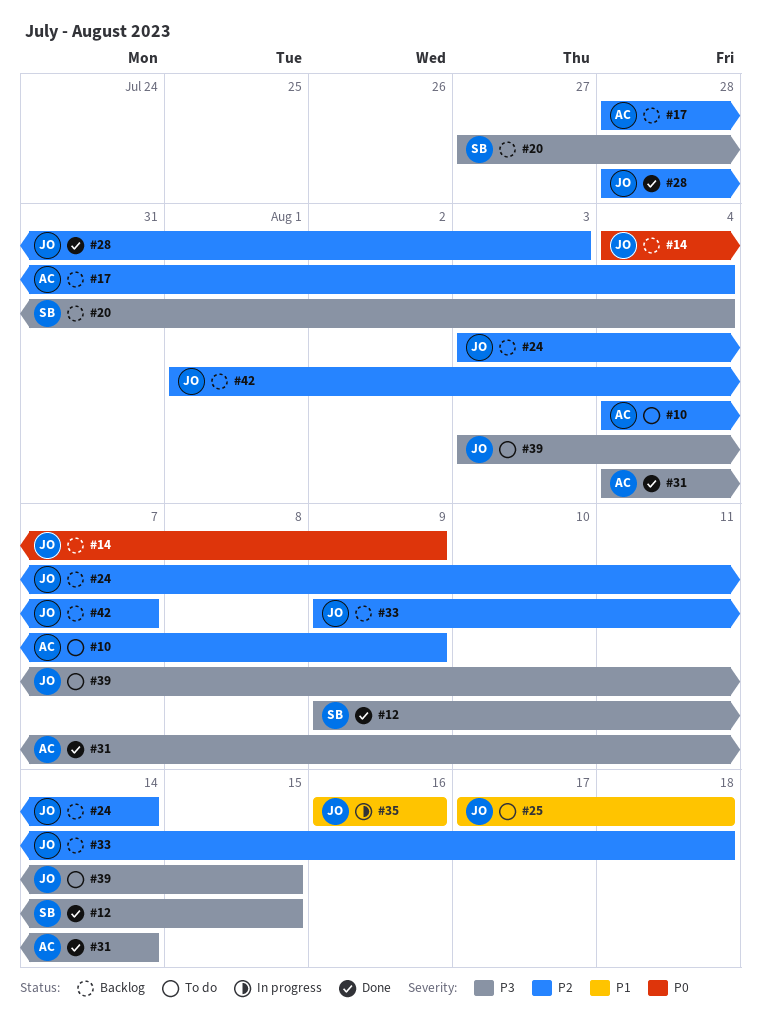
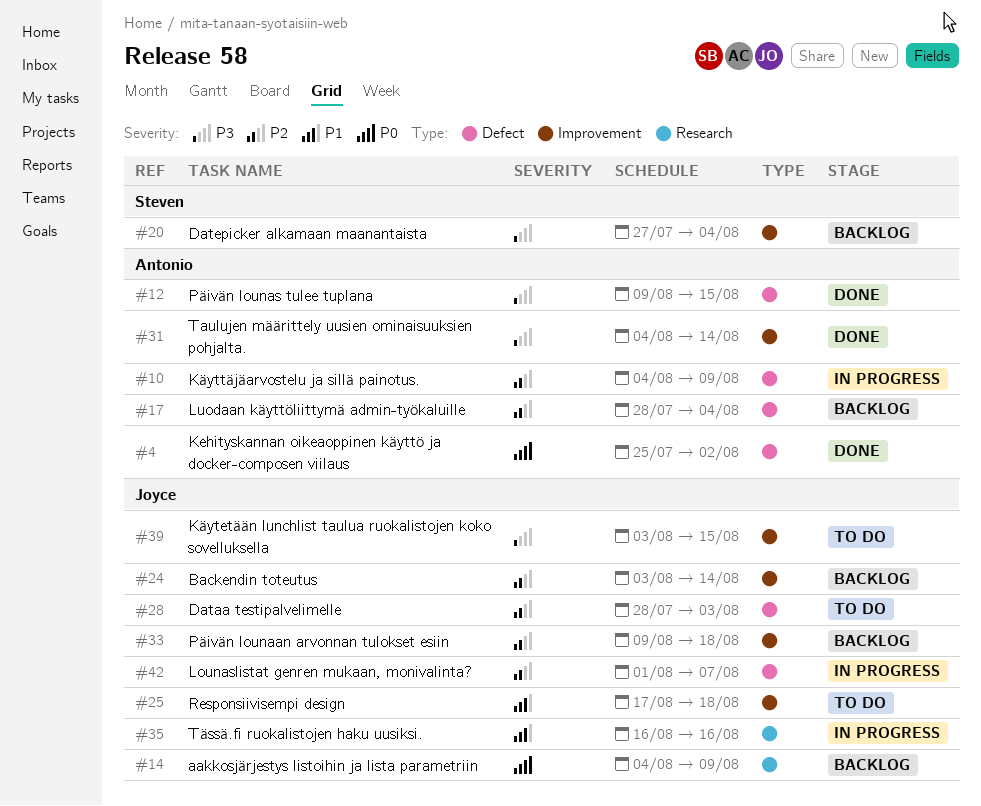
#4: none -> present
#10, status: To do -> In progress
#12, owner: Steven -> Antonio
#28, status: Done -> To do
#42, status: Backlog -> In progress

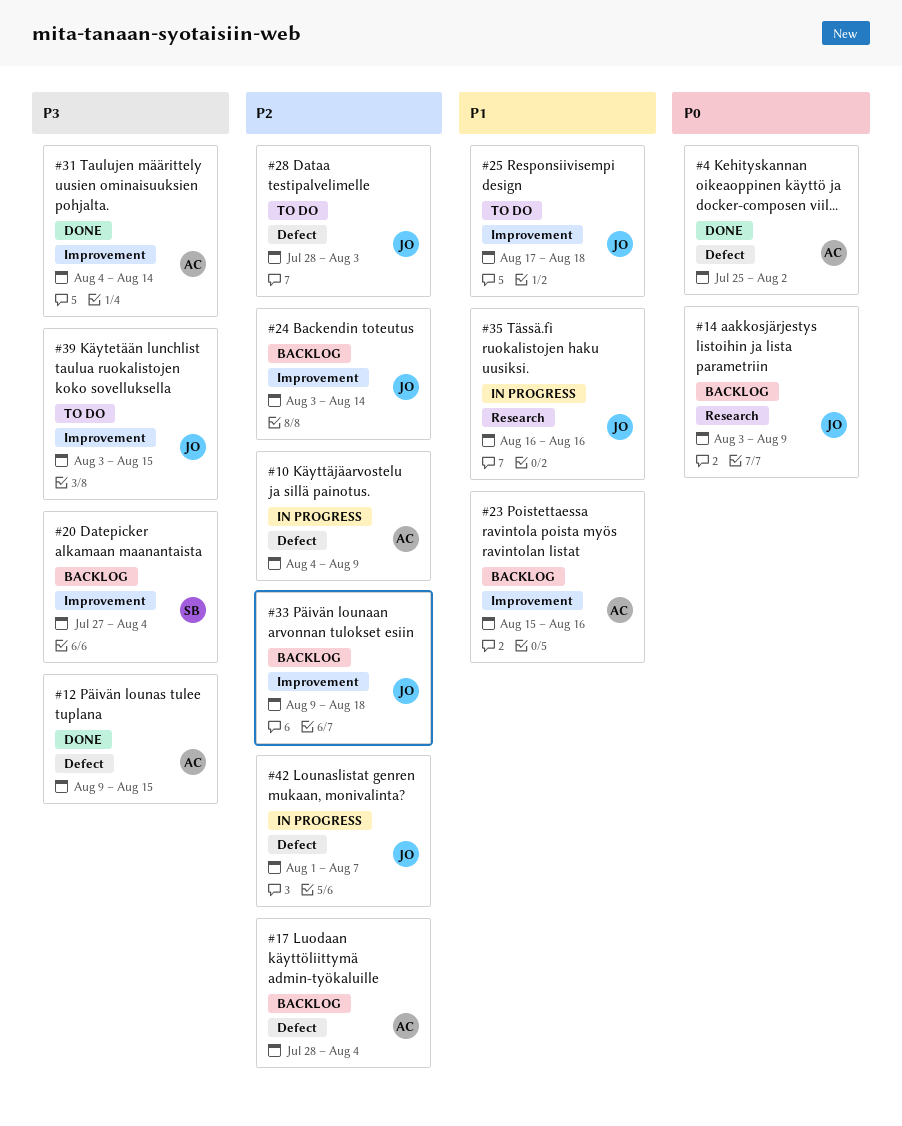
#14, start: Aug 4 -> Aug 3
#23: none -> present

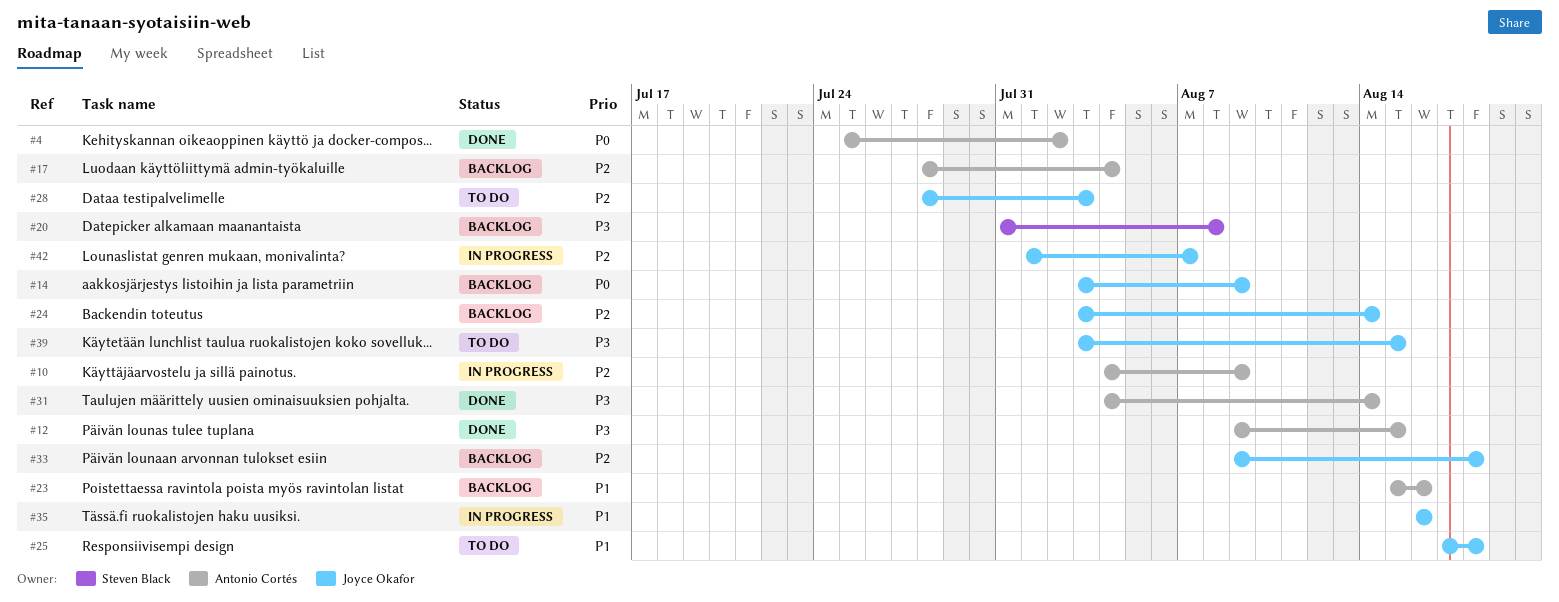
#20, start: Jul 27 -> Jul 31
#20, due: Aug 4 -> Aug 8

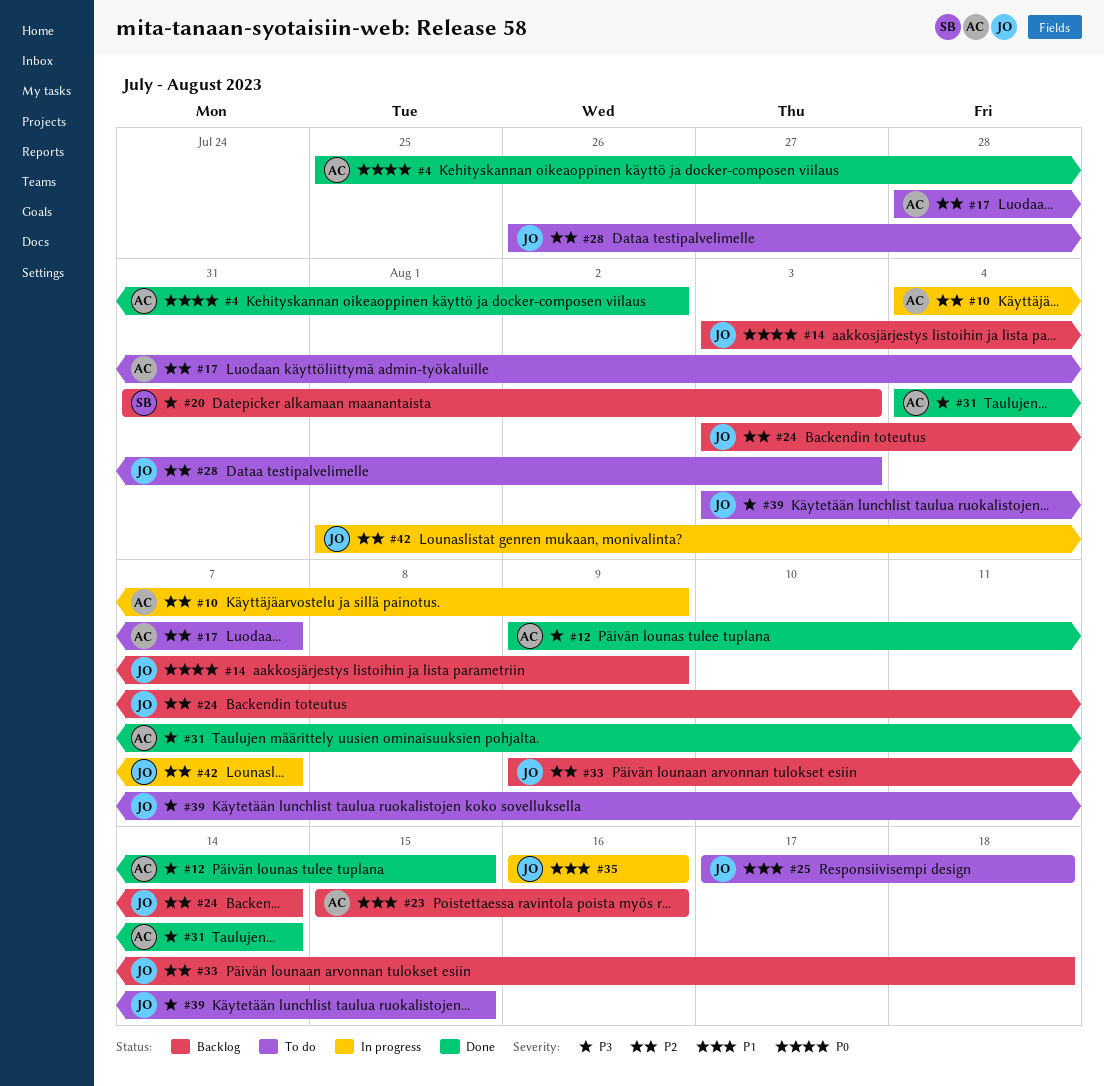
#17, status: Backlog -> To do
#17, due: Aug 4 -> Aug 7
#20, due: Aug 8 -> Aug 3
#28, start: Jul 28 -> Jul 26

